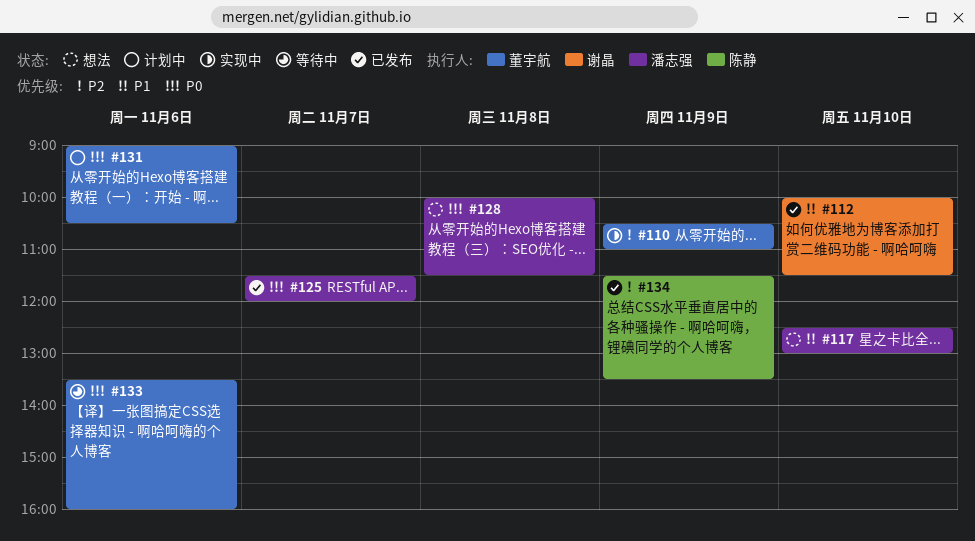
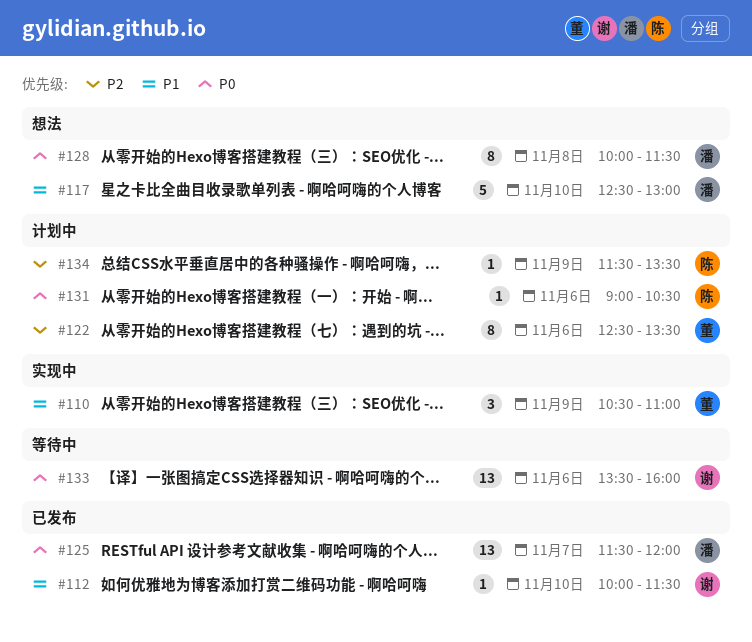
#110, priority: P2 -> P1
#122: none -> present
#131, owner: 董宇航 -> 陈静
#133, owner: 董宇航 -> 谢晶
#134, status: 已发布 -> 计划中

